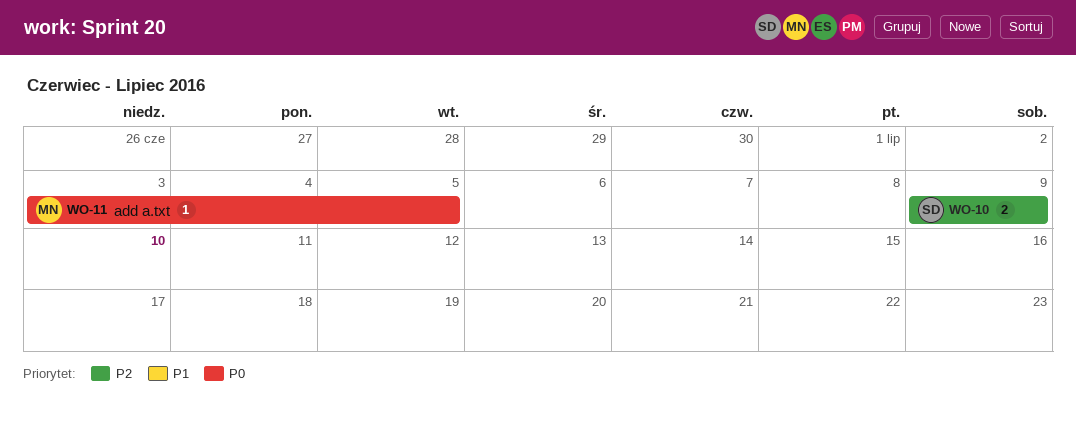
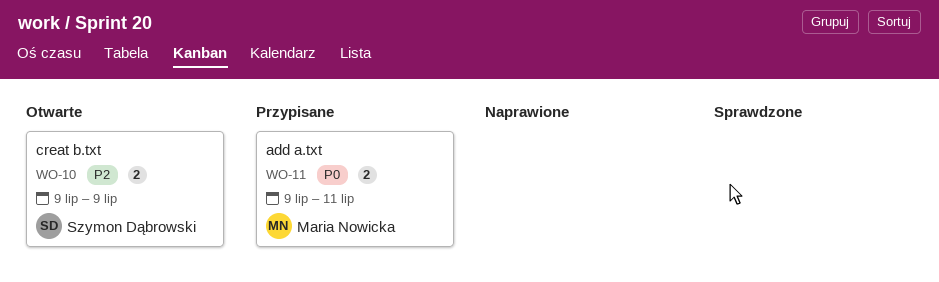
WO-11, estimate: 1 -> 2
WO-11, start: Jul 3 -> Jul 9
WO-11, due: Jul 5 -> Jul 11

